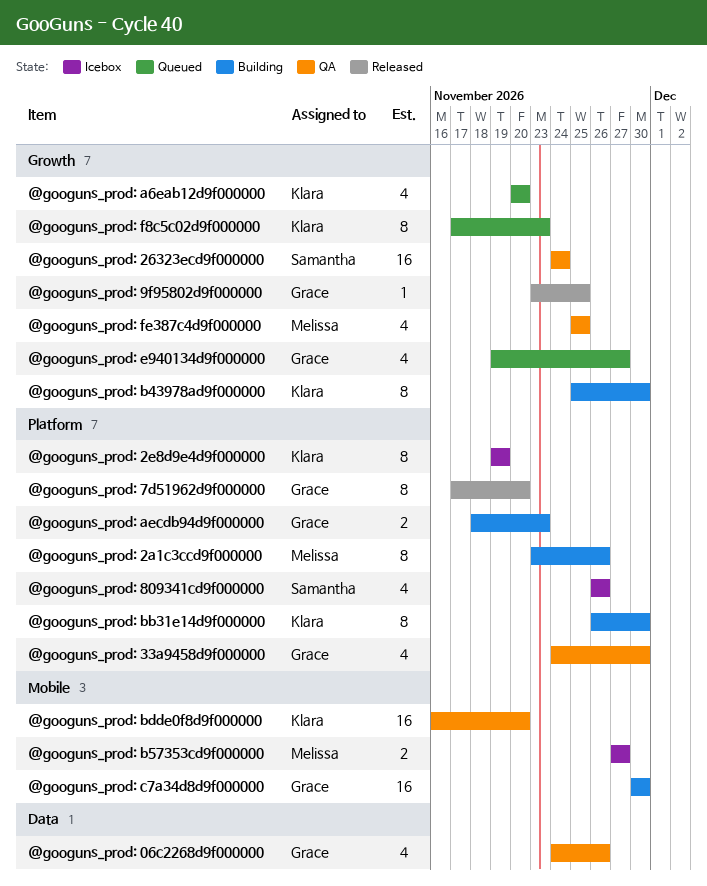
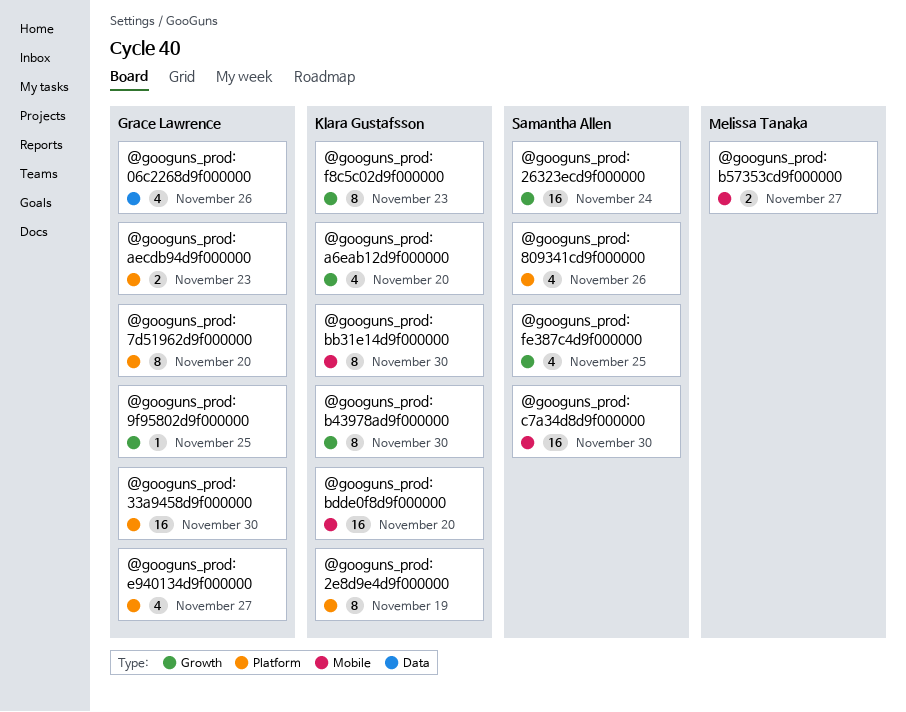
@googuns_prod: 2a1c3ccd9f000000: present -> none
@googuns_prod: 33a9458d9f000000, estimate: 4 -> 16
@googuns_prod: bb31e14d9f000000, label: Platform -> Mobile
@googuns_prod: c7a34d8d9f000000, owner: Grace Lawrence -> Samantha Allen
@googuns_prod: e940134d9f000000, label: Growth -> Platform
@googuns_prod: fe387c4d9f000000, owner: Melissa Tanaka -> Samantha Allen

